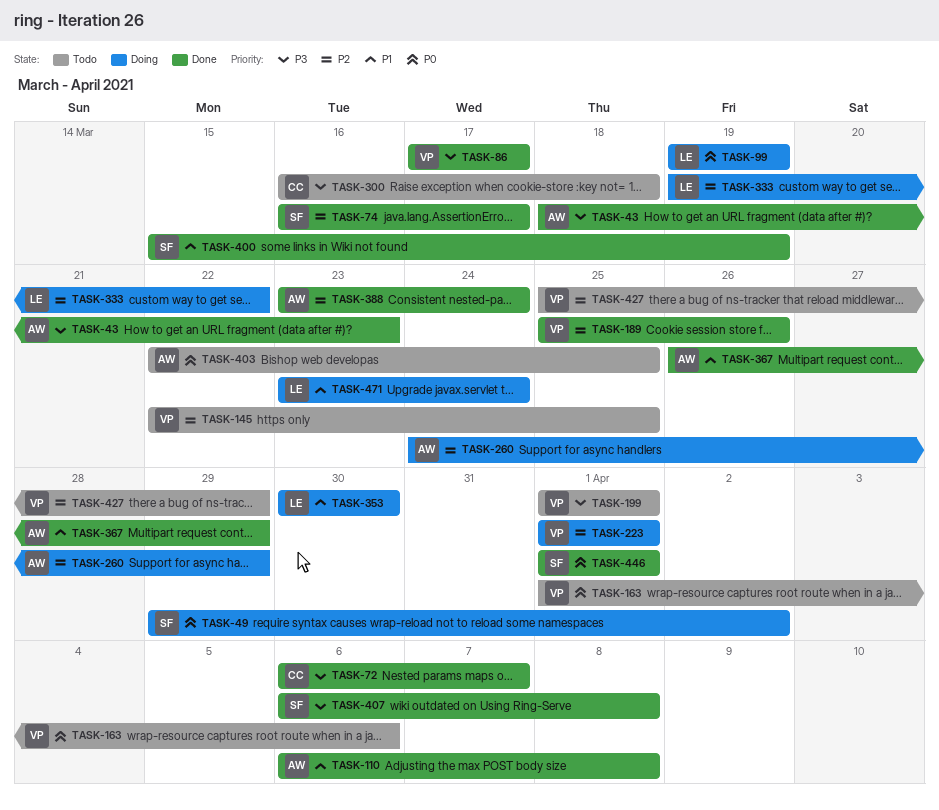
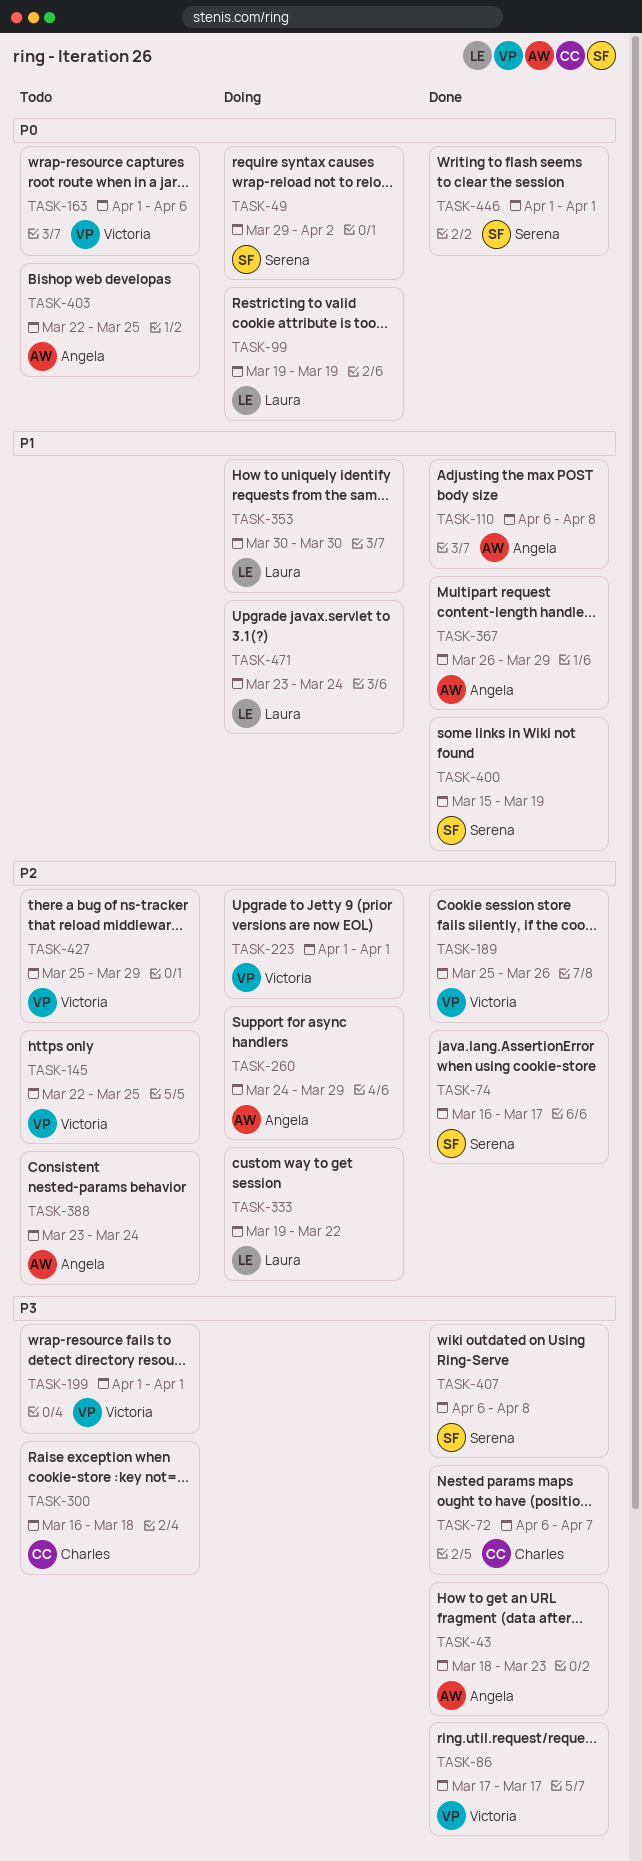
TASK-388, status: Done -> Todo

